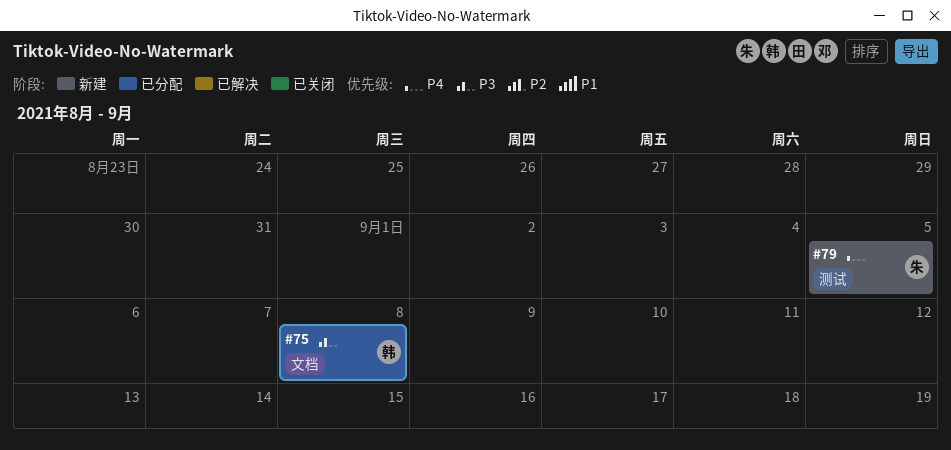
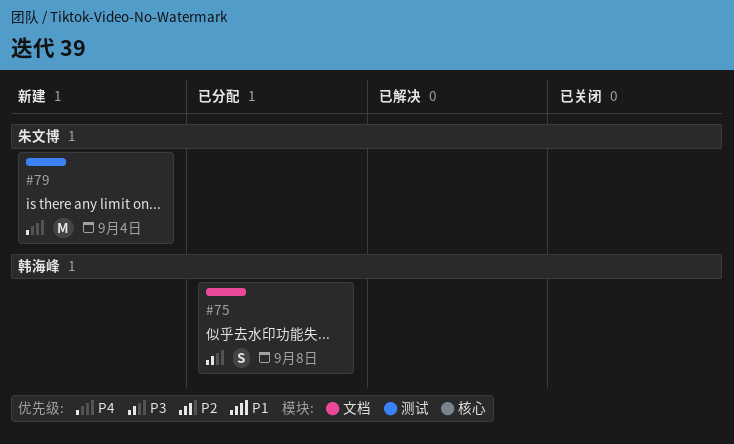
#79, due: Sep 5 -> Sep 4

